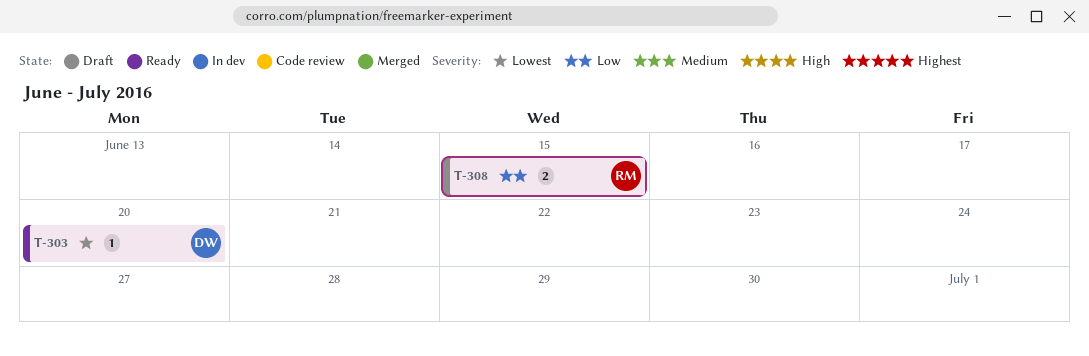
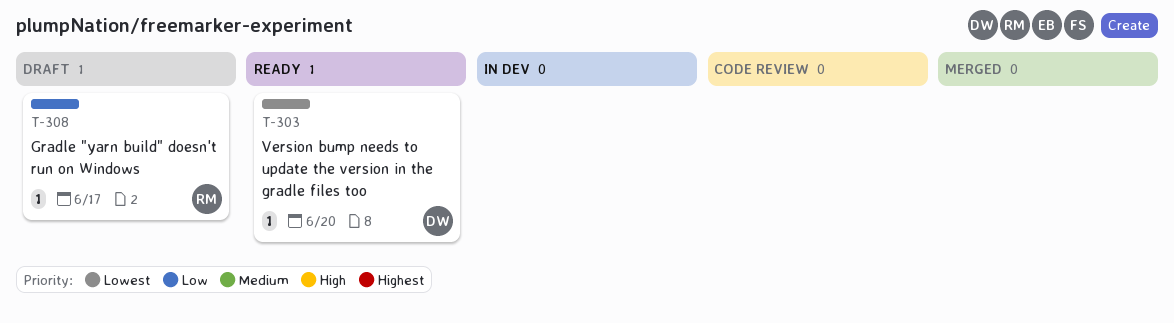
T-308, estimate: 2 -> 1
T-308, due: Jun 15 -> Jun 17

